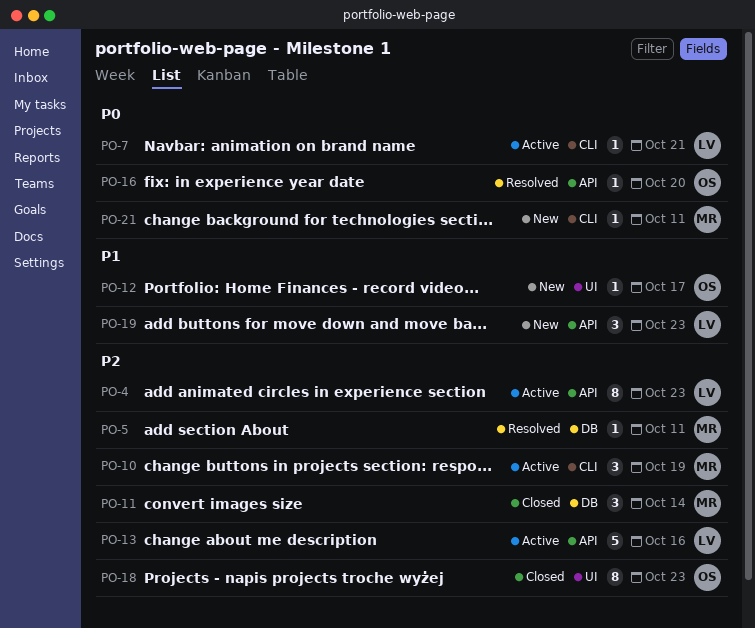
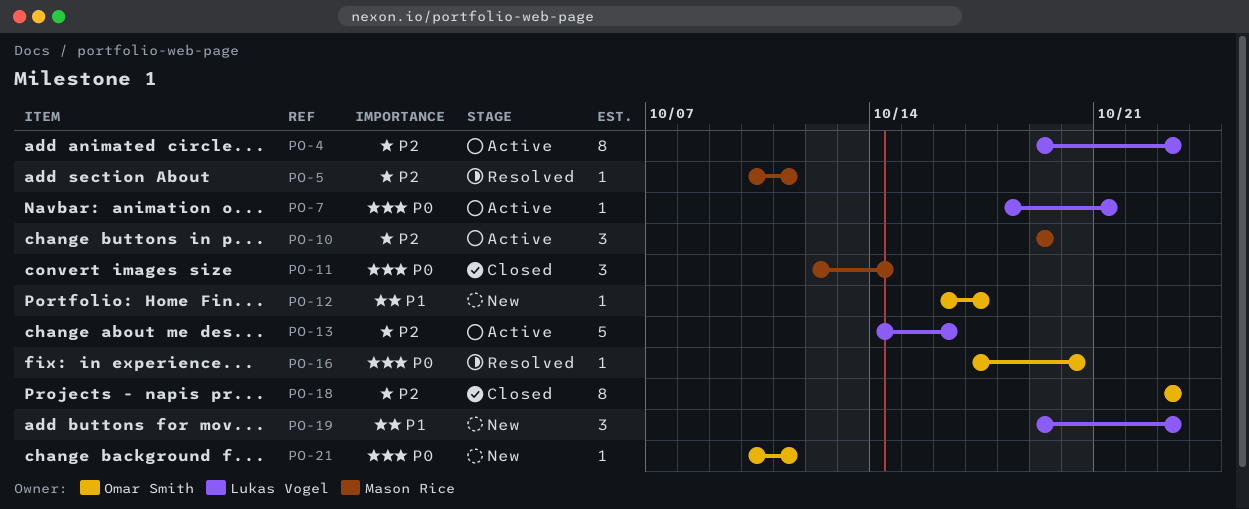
PO-11, priority: P2 -> P0
PO-21, owner: Mason Rice -> Omar Smith

